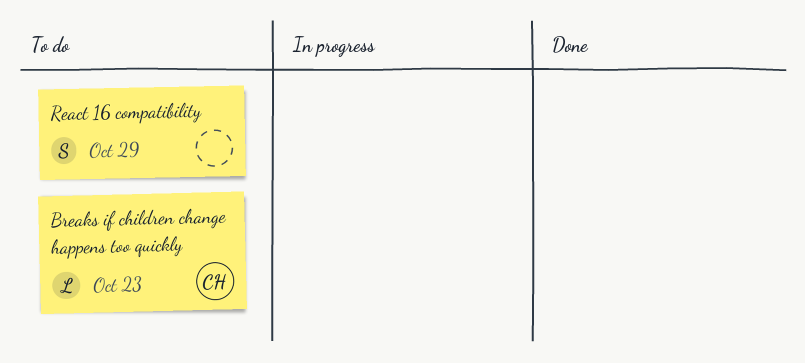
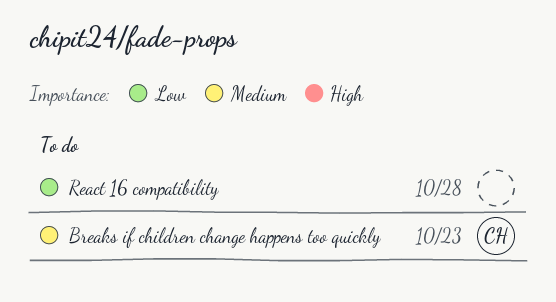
React 16 compatibility, due: Oct 29 -> Oct 28

